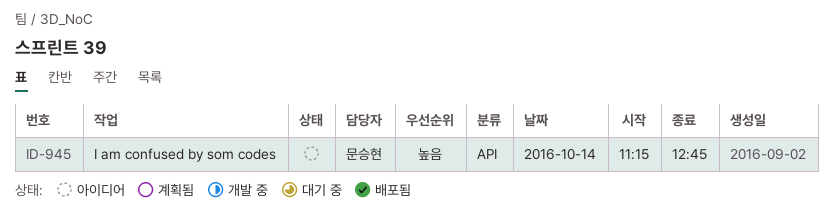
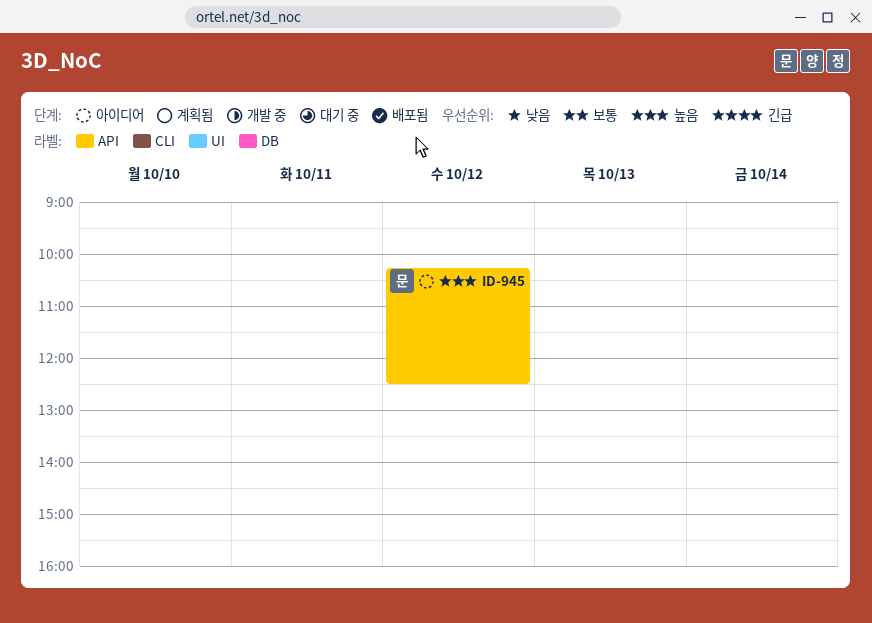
ID-945, day: Oct 14 -> Oct 12
ID-945, begins: 11:15 -> 10:15
ID-945, ends: 12:45 -> 12:30

